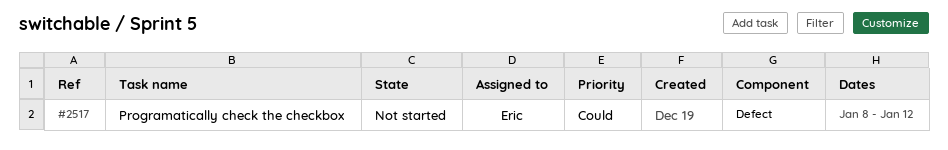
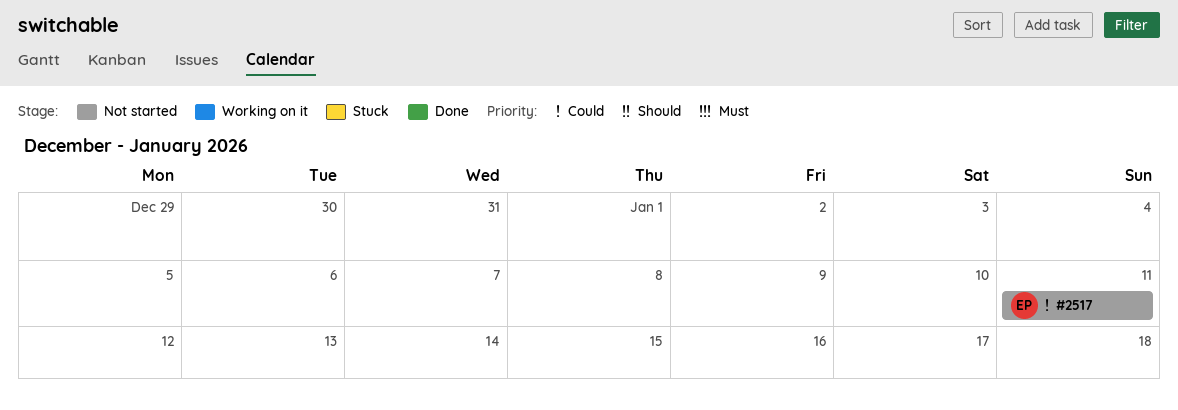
#2517, start: Jan 8 -> Jan 11
#2517, due: Jan 12 -> Jan 11

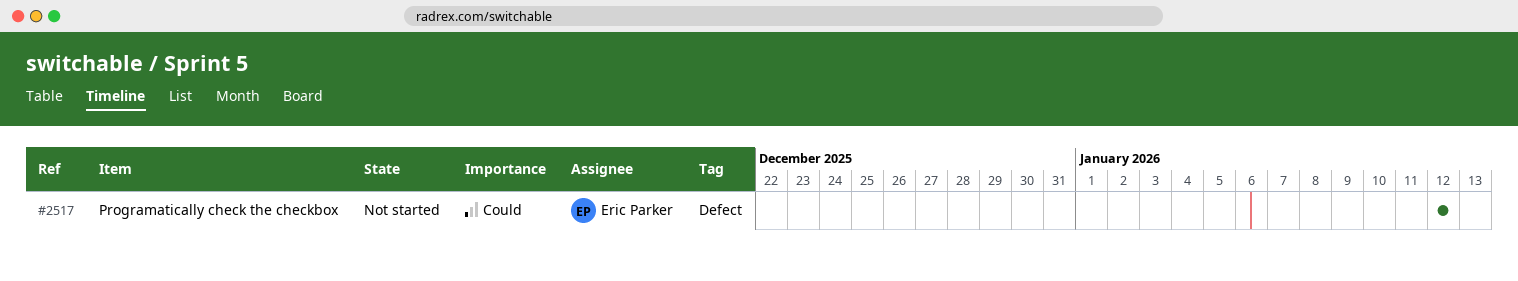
#2517, start: Jan 11 -> Jan 12
#2517, due: Jan 11 -> Jan 12

